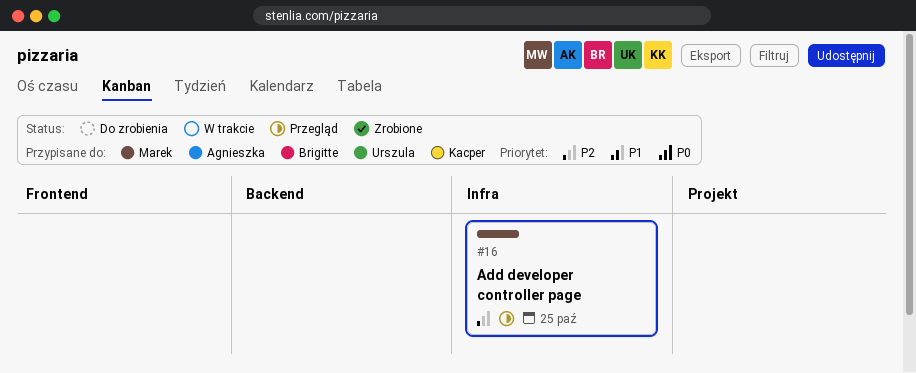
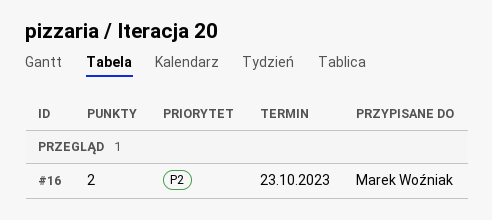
#16, due: Oct 25 -> Oct 23

